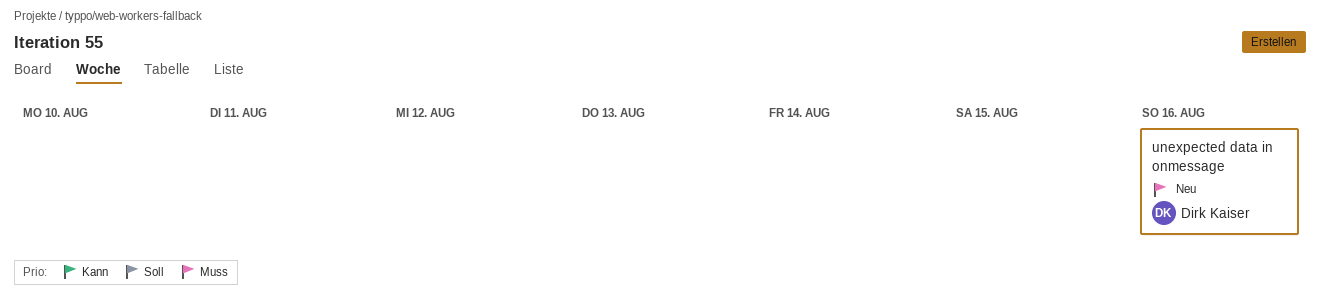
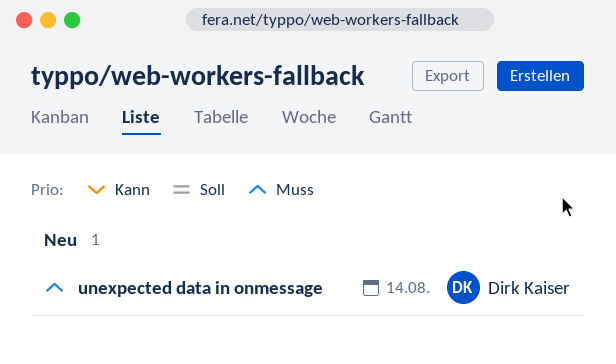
unexpected data in onmessage, due: Aug 16 -> Aug 14

